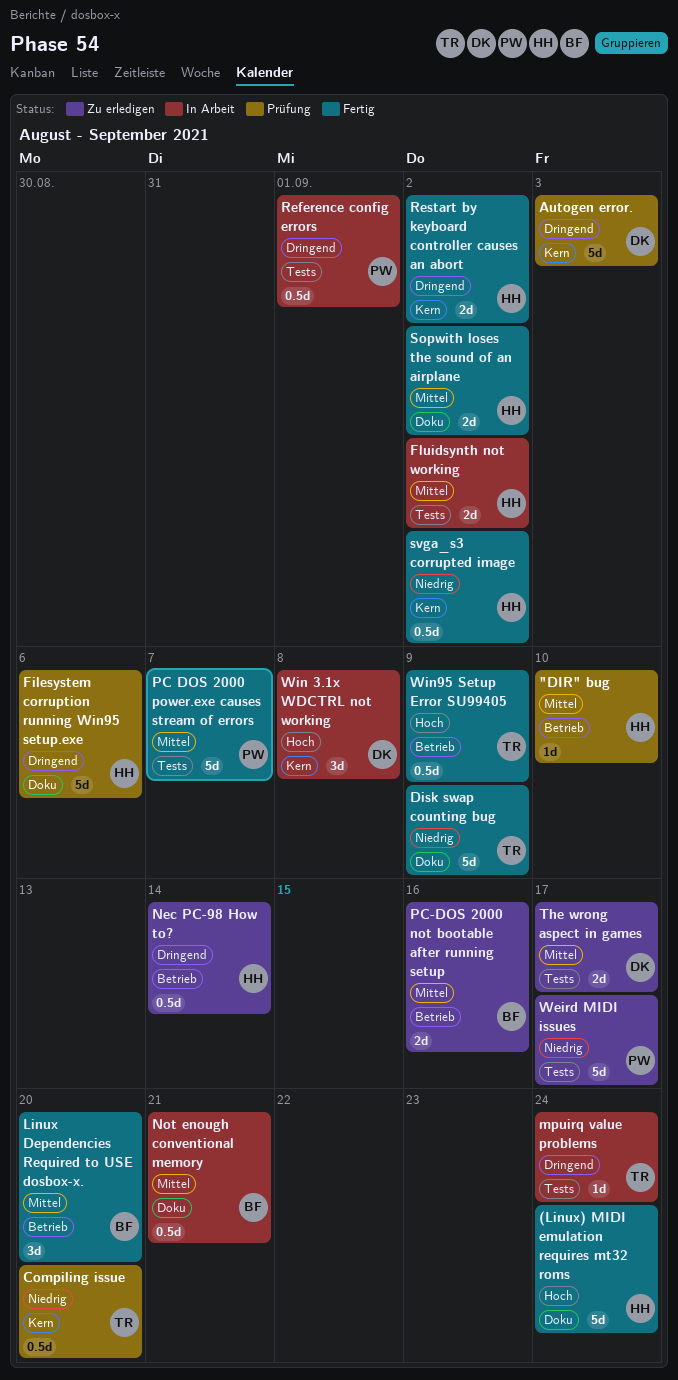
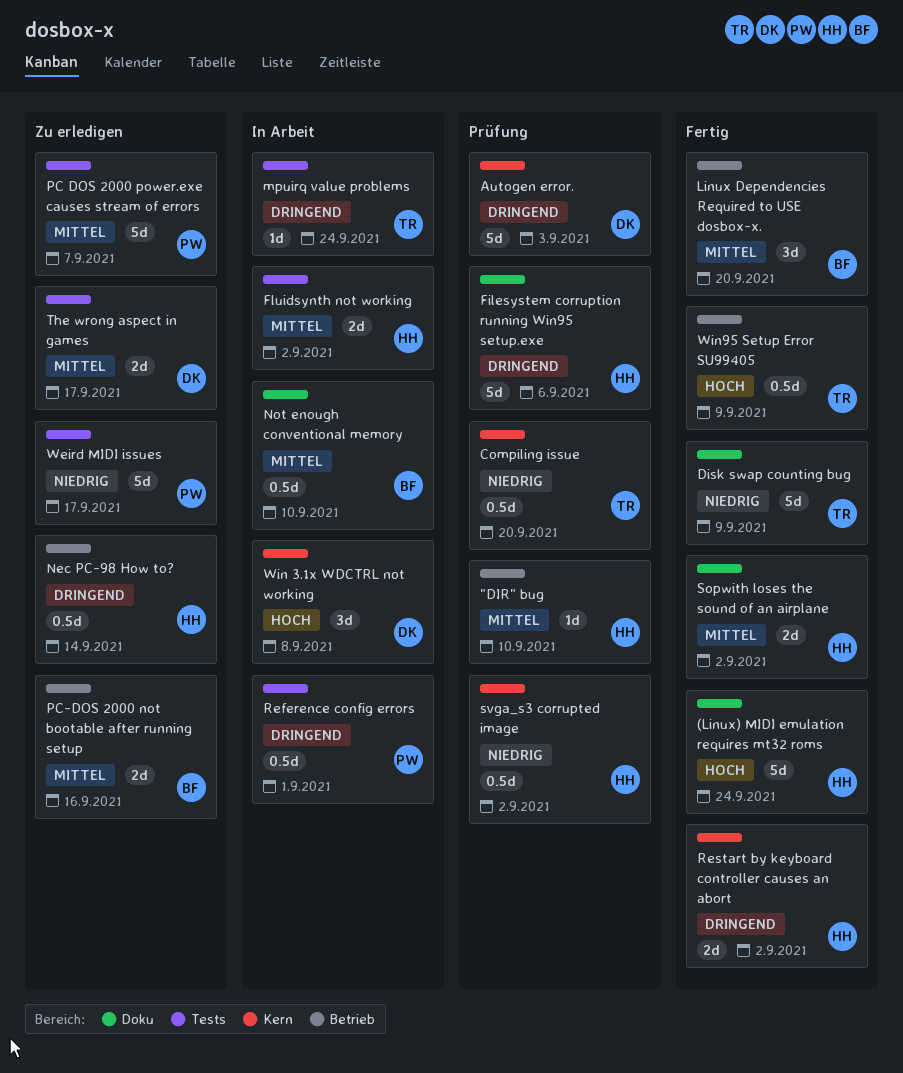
Not enough conventional memory, due: Sep 21 -> Sep 10
PC DOS 2000 power.exe causes stream of errors, status: Fertig -> Zu erledigen
svga_s3 corrupted image, status: Fertig -> Prüfung

